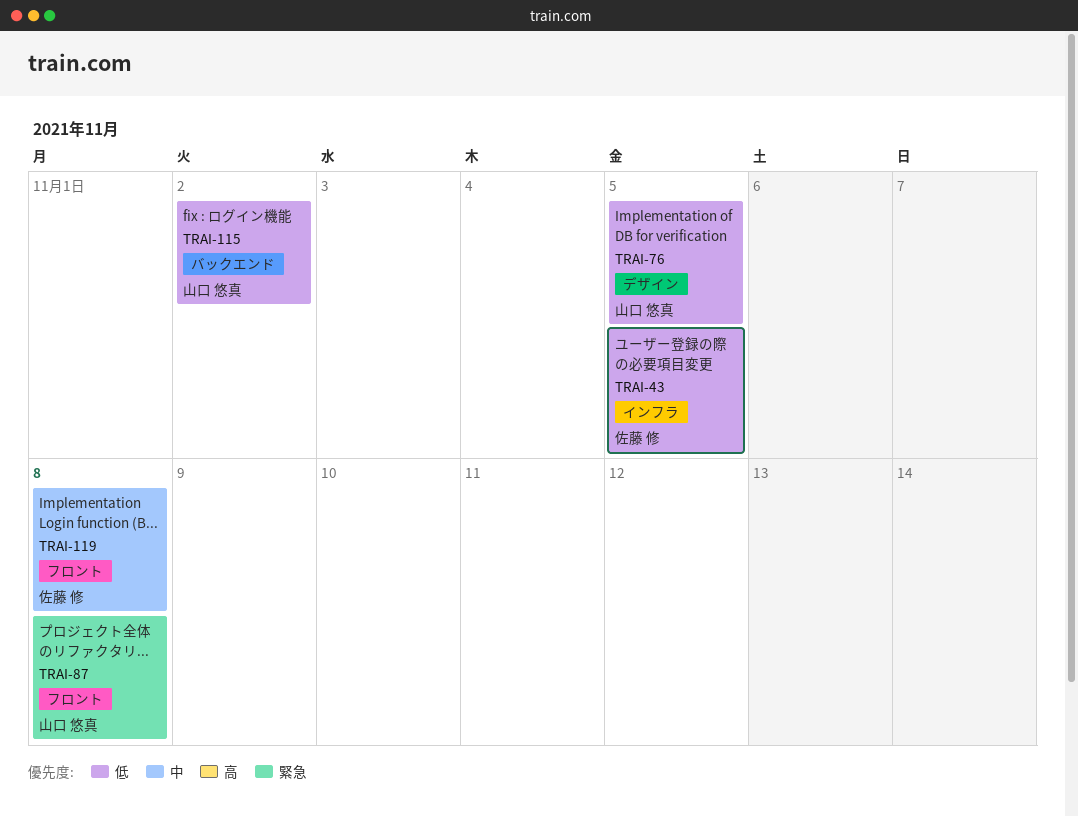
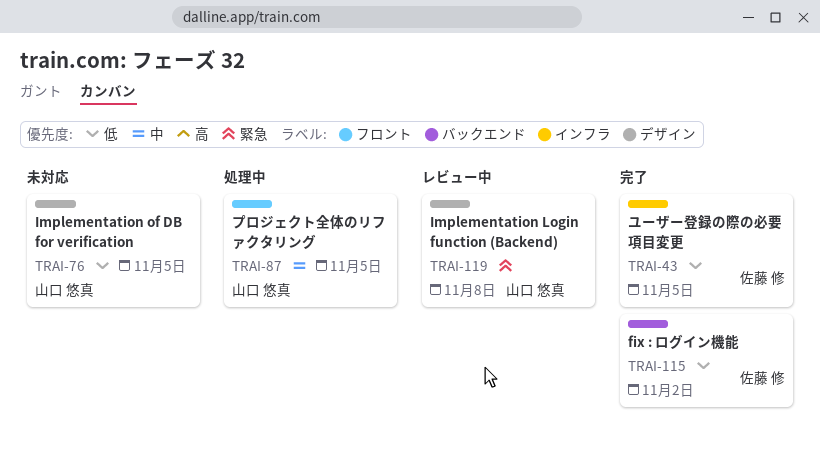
TRAI-87, priority: 緊急 -> 中
TRAI-87, due: Nov 8 -> Nov 5
TRAI-115, owner: 山口 悠真 -> 佐藤 修
TRAI-119, owner: 佐藤 修 -> 山口 悠真
TRAI-119, priority: 中 -> 緊急
TRAI-119, label: フロント -> デザイン

